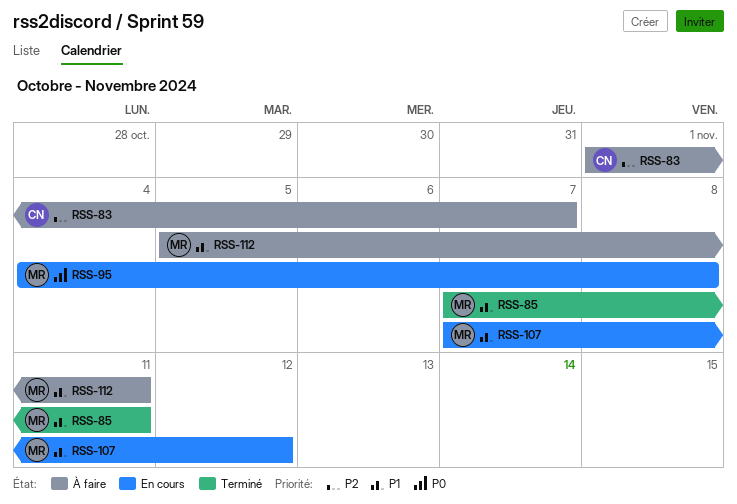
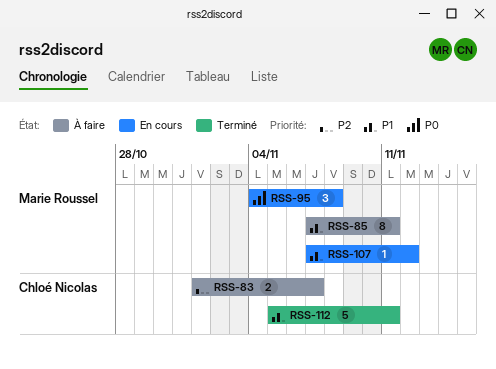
RSS-85, status: Terminé -> À faire
RSS-112, status: À faire -> Terminé
RSS-112, owner: Marie Roussel -> Chloé Nicolas

